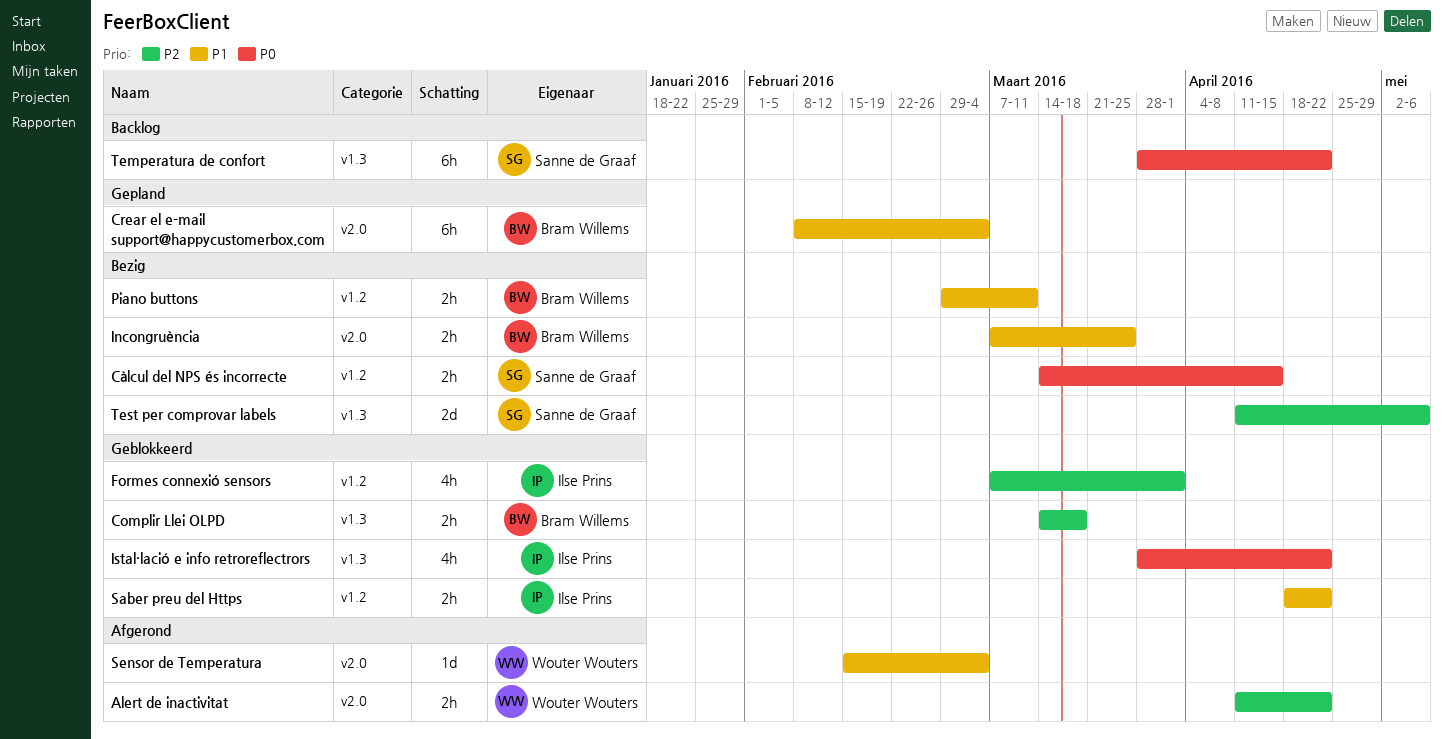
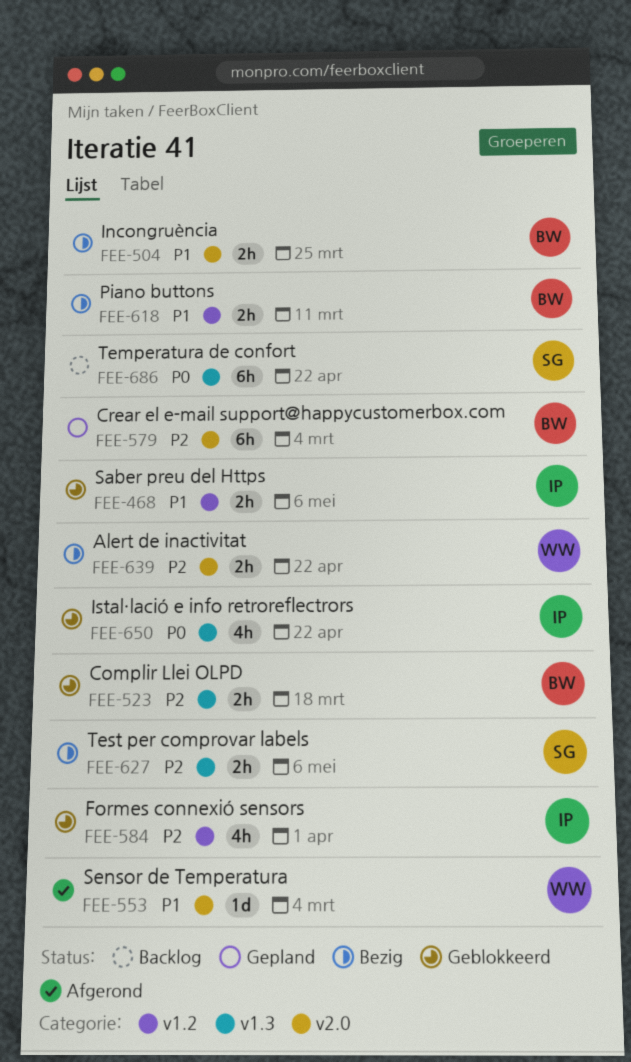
Alert de inactivitat, status: Afgerond -> Bezig
Crear el e-mail support@happycustomerbox.com, priority: P1 -> P2
Càlcul del NPS és incorrecte: present -> none
Saber preu del Https, due: Apr 22 -> May 6
Test per comprovar labels, estimate: 2d -> 2h

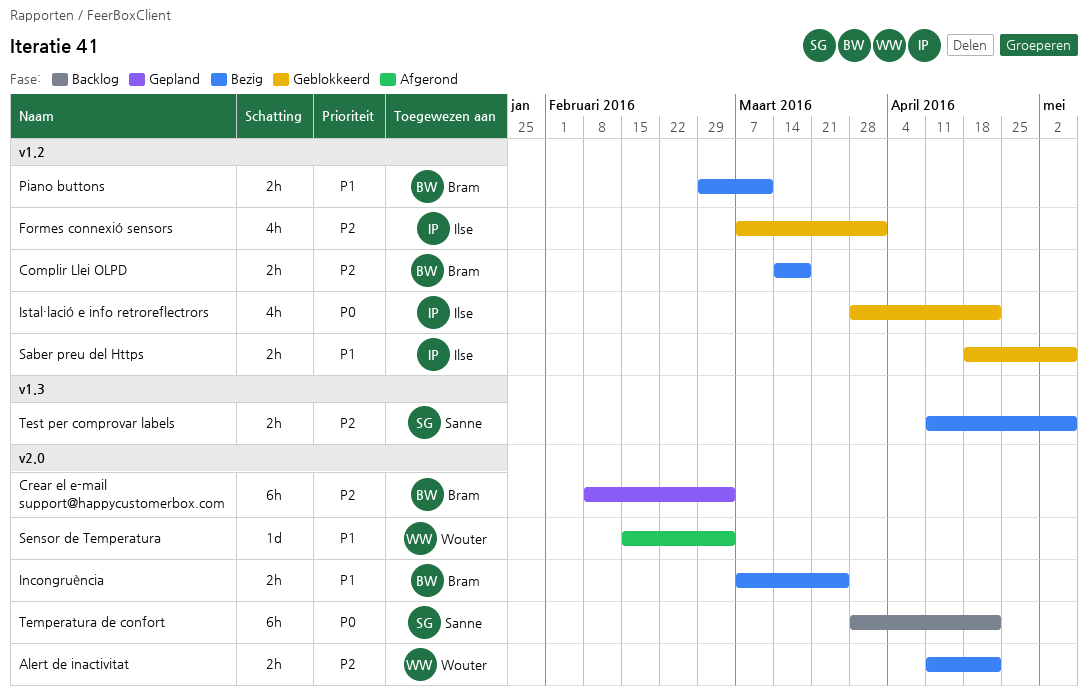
Complir Llei OLPD, status: Geblokkeerd -> Bezig
Complir Llei OLPD, label: v1.3 -> v1.2
Istal·lació e info retroreflectrors, label: v1.3 -> v1.2
Temperatura de confort, label: v1.3 -> v2.0

